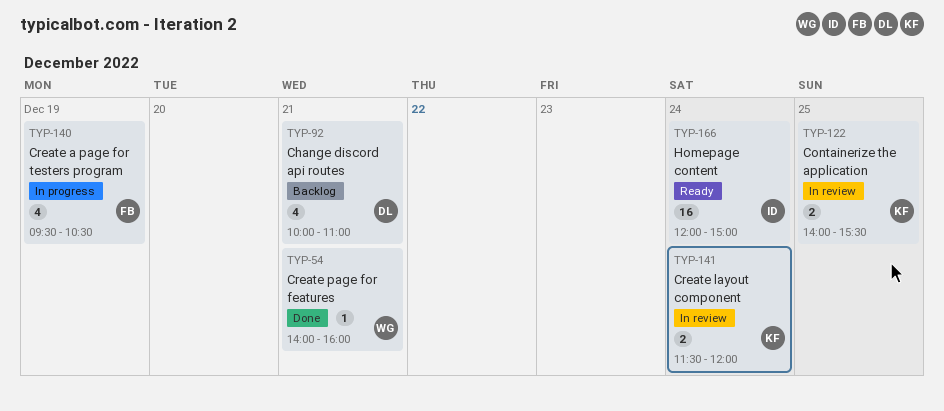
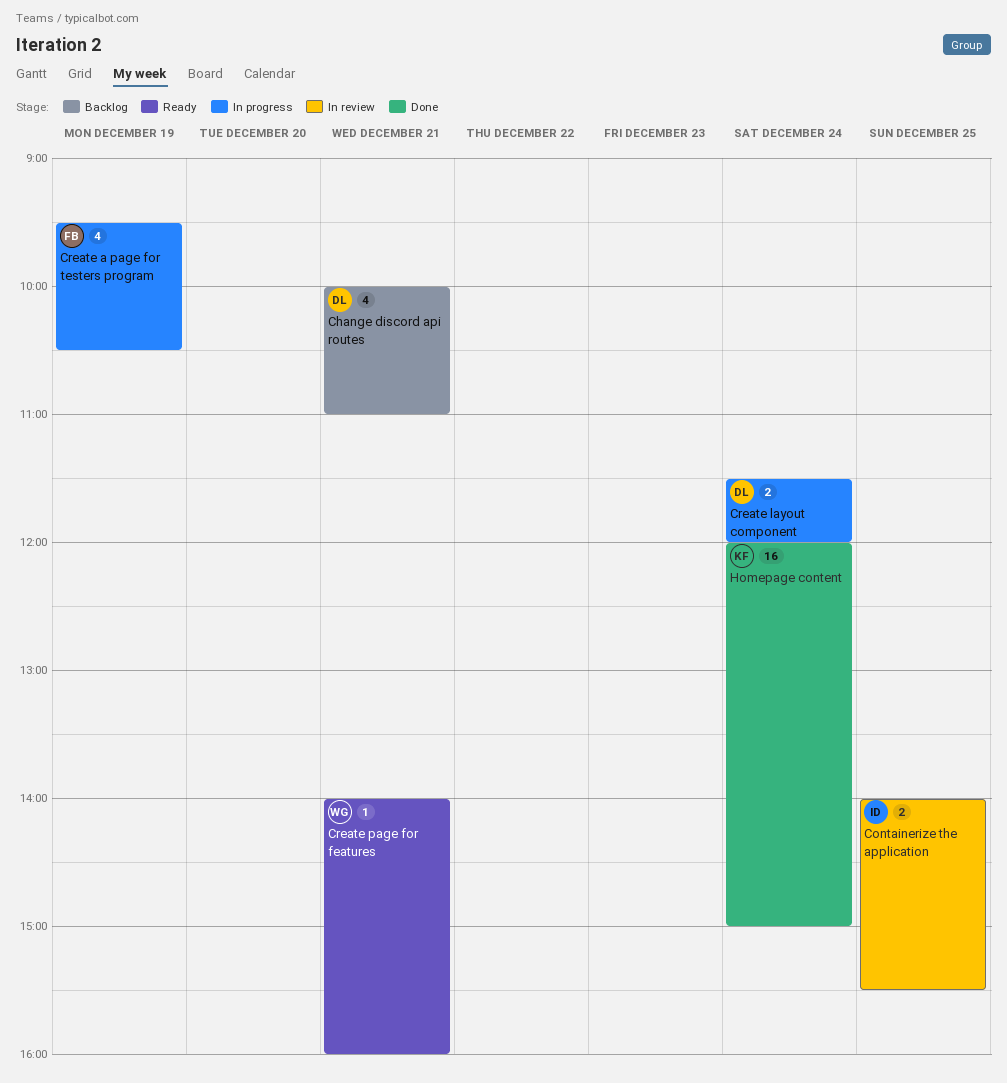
Containerize the application, owner: KF -> ID
Create layout component, status: In review -> In progress
Create layout component, owner: KF -> DL
Create page for features, status: Done -> Ready
Homepage content, status: Ready -> Done
Homepage content, owner: ID -> KF

